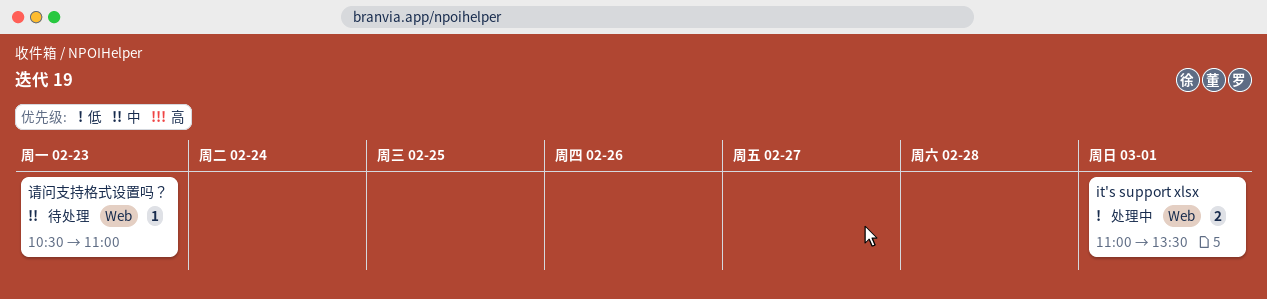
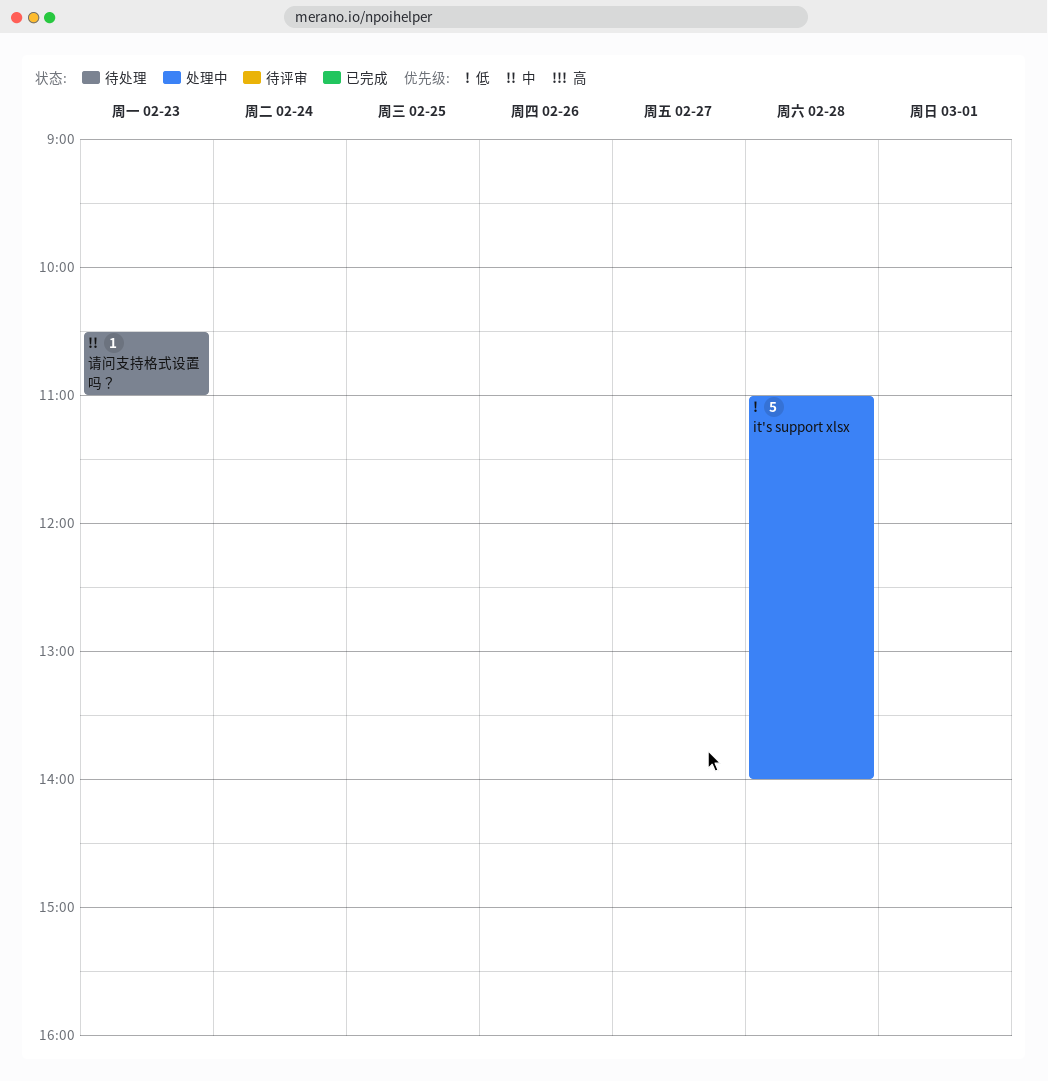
it's support xlsx, estimate: 2 -> 5
it's support xlsx, day: Mar 1 -> Feb 28
it's support xlsx, ends: 13:30 -> 14:00

